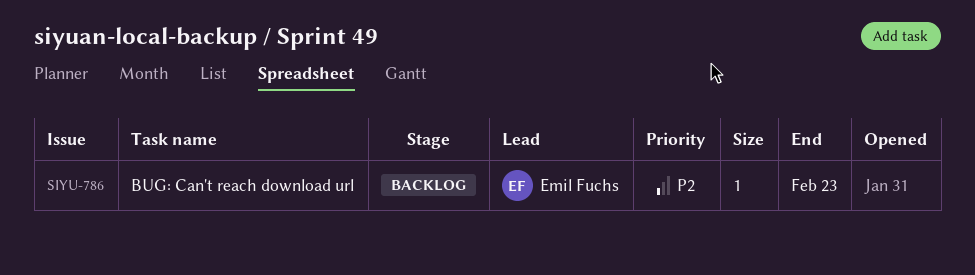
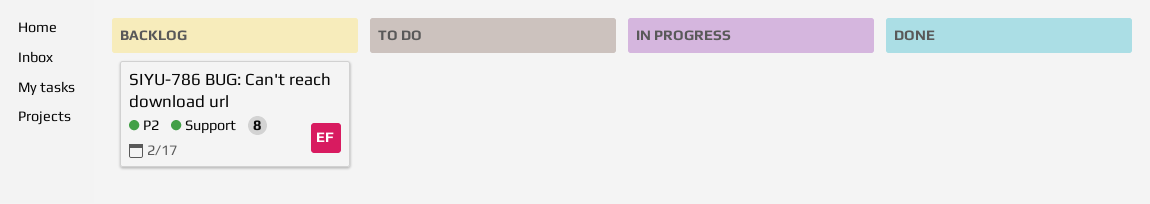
SIYU-786, estimate: 1 -> 8
SIYU-786, due: Feb 23 -> Feb 17

